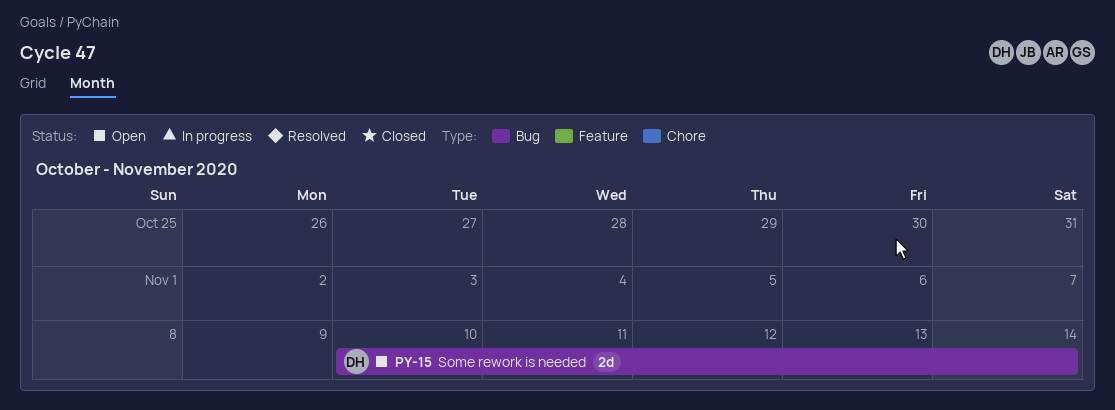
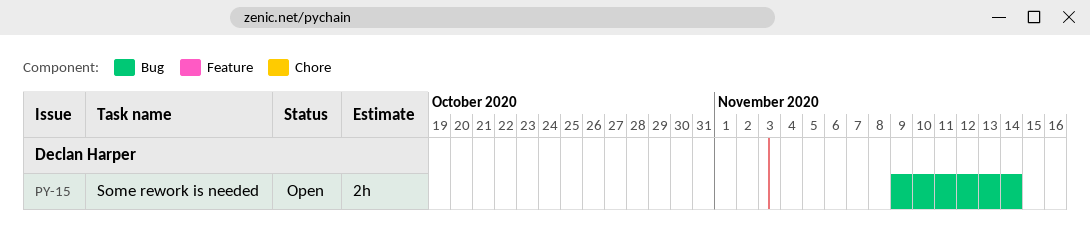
PY-15, estimate: 2d -> 2h
PY-15, start: Nov 10 -> Nov 9

